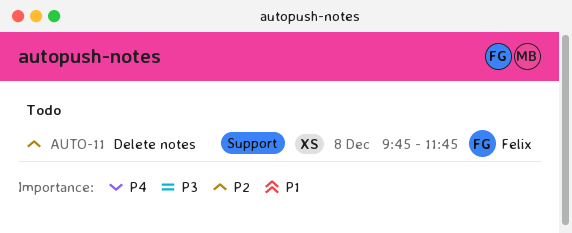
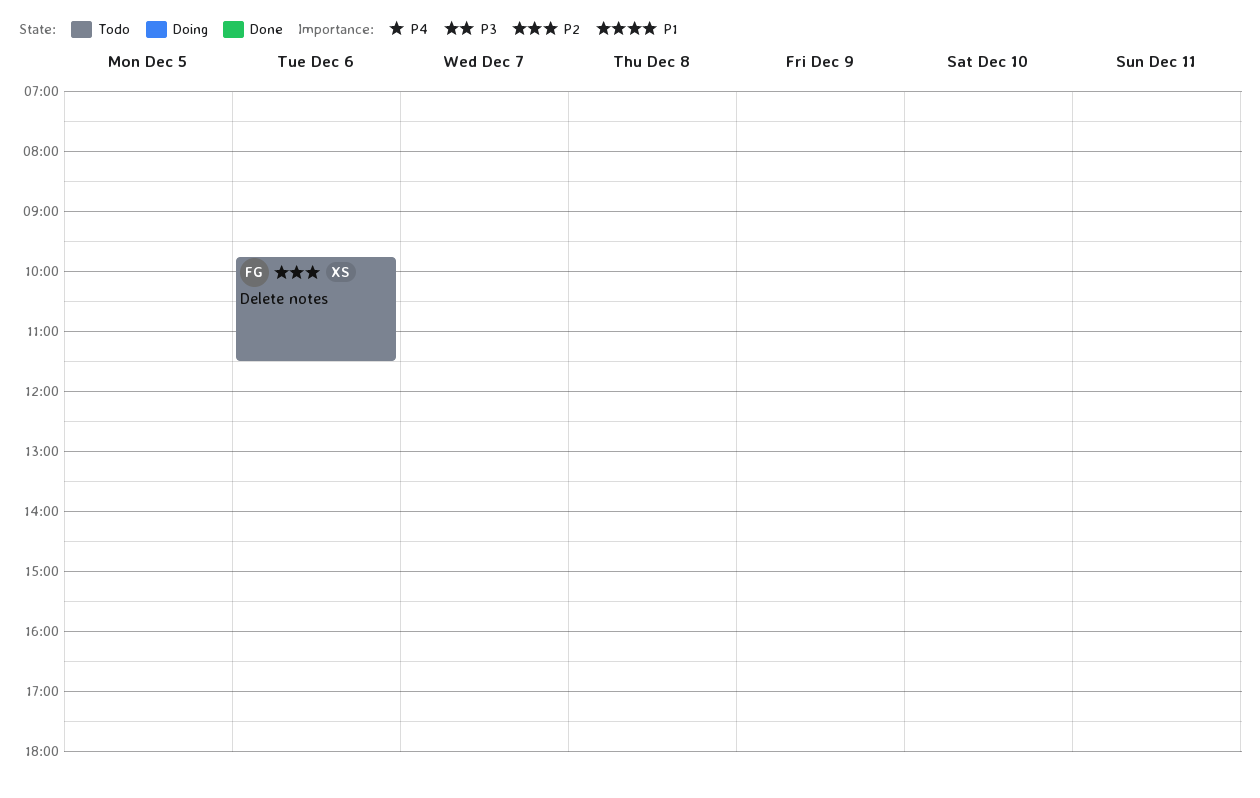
Delete notes, day: Dec 8 -> Dec 6
Delete notes, ends: 11:45 -> 11:30

